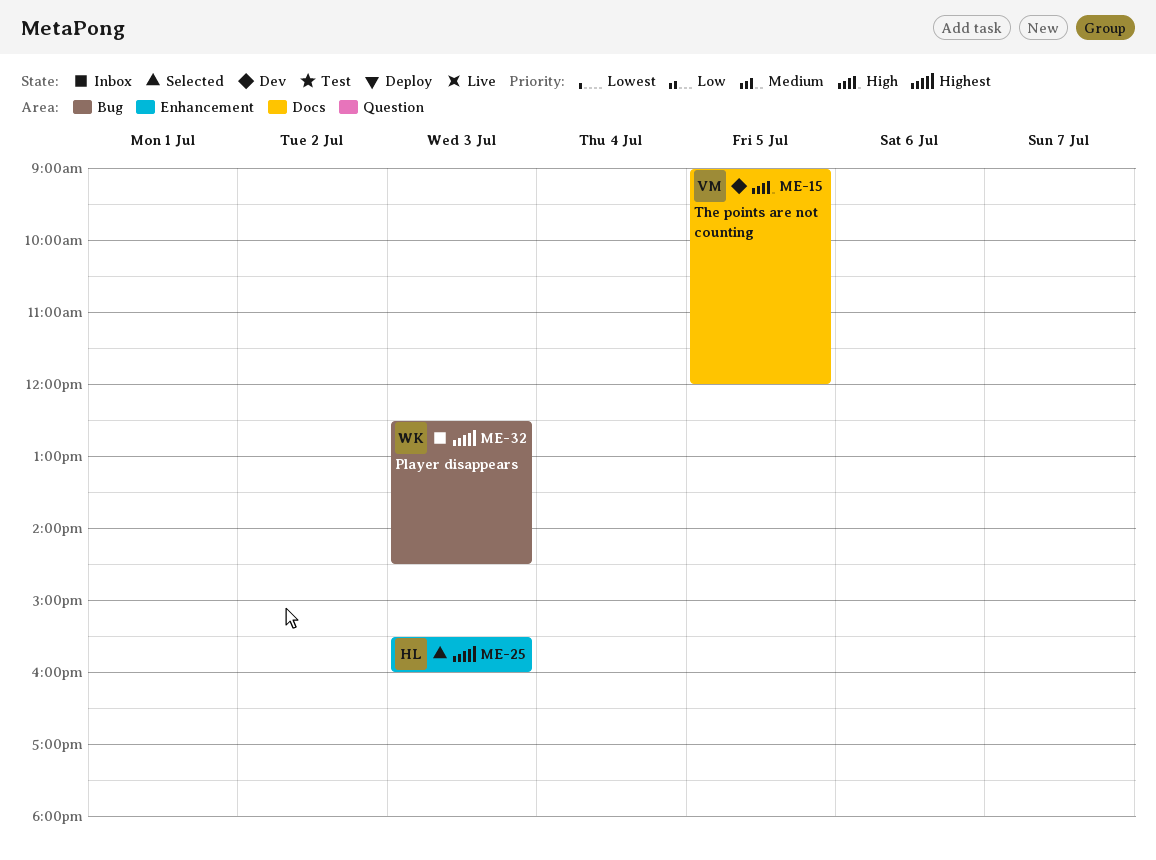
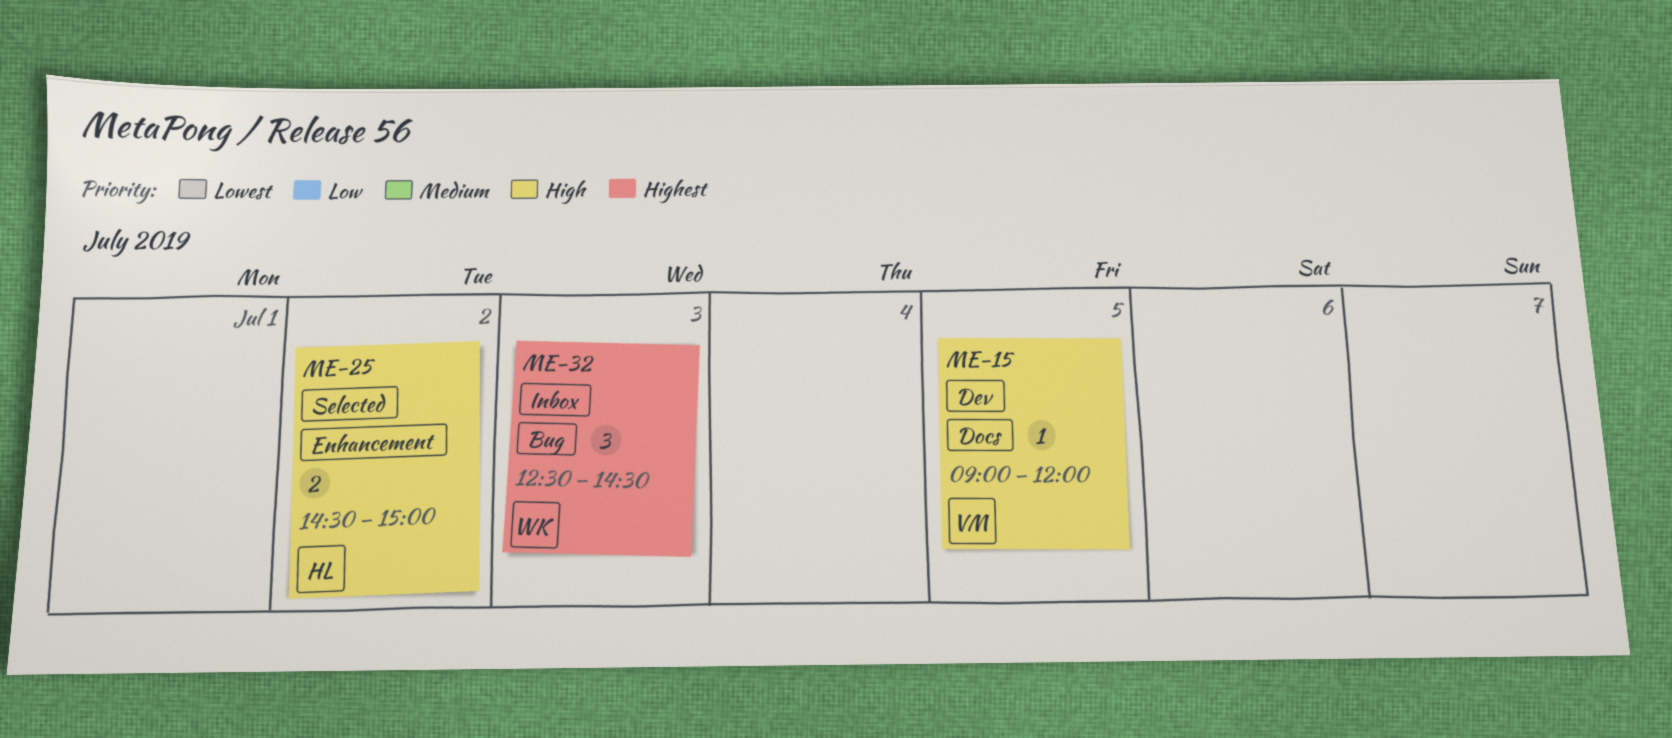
ME-25, priority: Highest -> High
ME-25, day: Jul 3 -> Jul 2
ME-25, begins: 15:30 -> 14:30
ME-25, ends: 16:00 -> 15:00

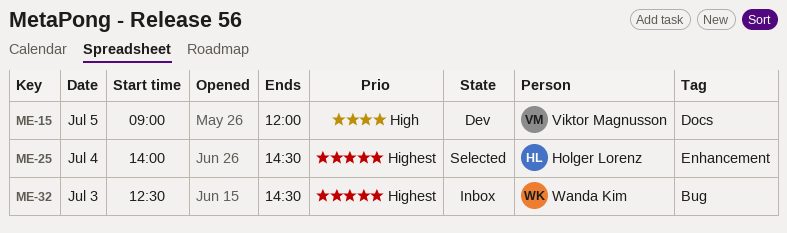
ME-25, priority: High -> Highest
ME-25, day: Jul 2 -> Jul 4
ME-25, begins: 14:30 -> 14:00
ME-25, ends: 15:00 -> 14:30

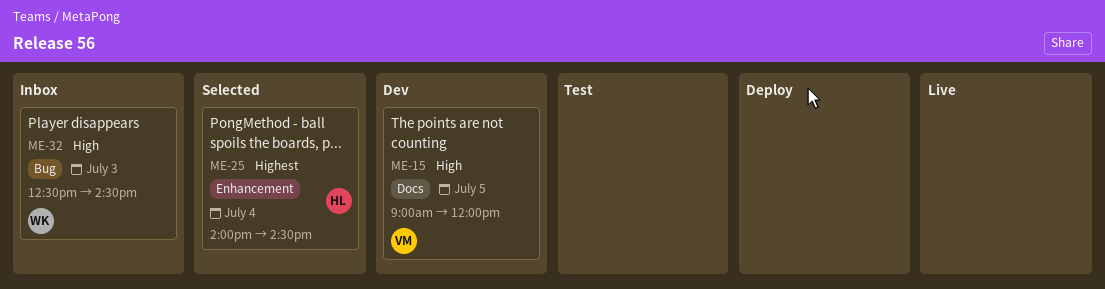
ME-32, priority: Highest -> High

